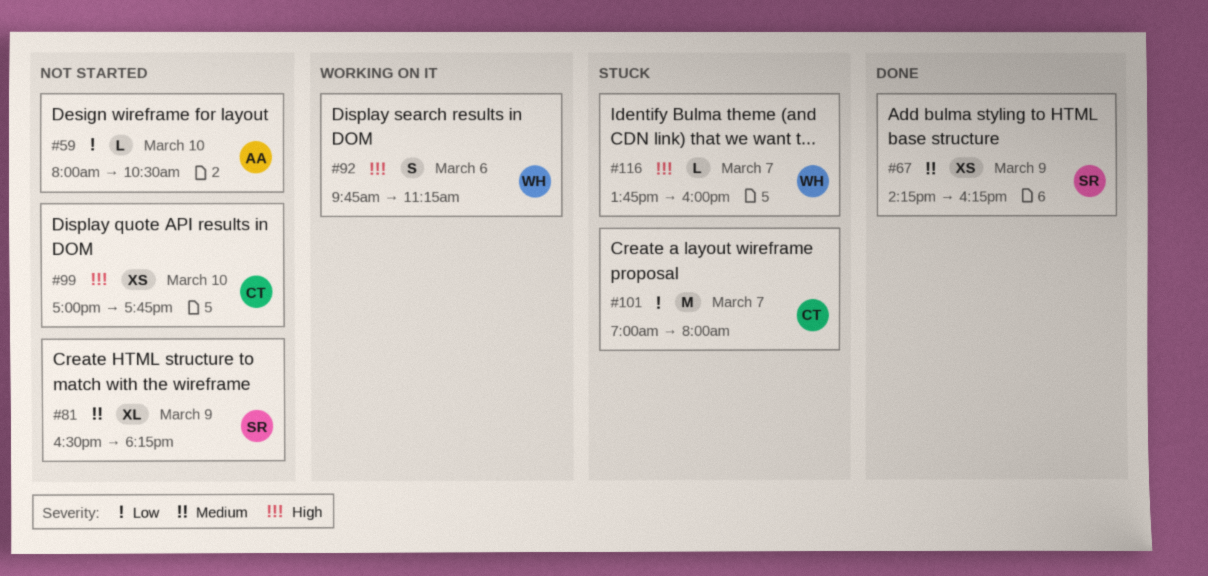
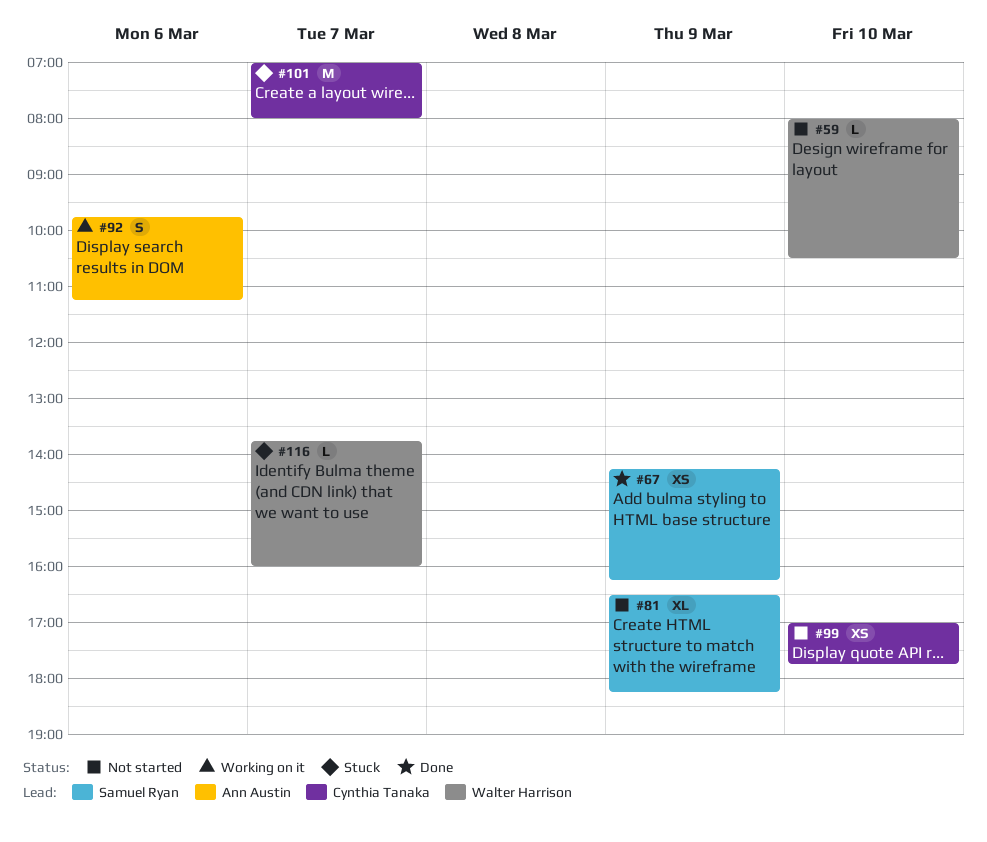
#59, owner: Ann Austin -> Walter Harrison
#92, owner: Walter Harrison -> Ann Austin

